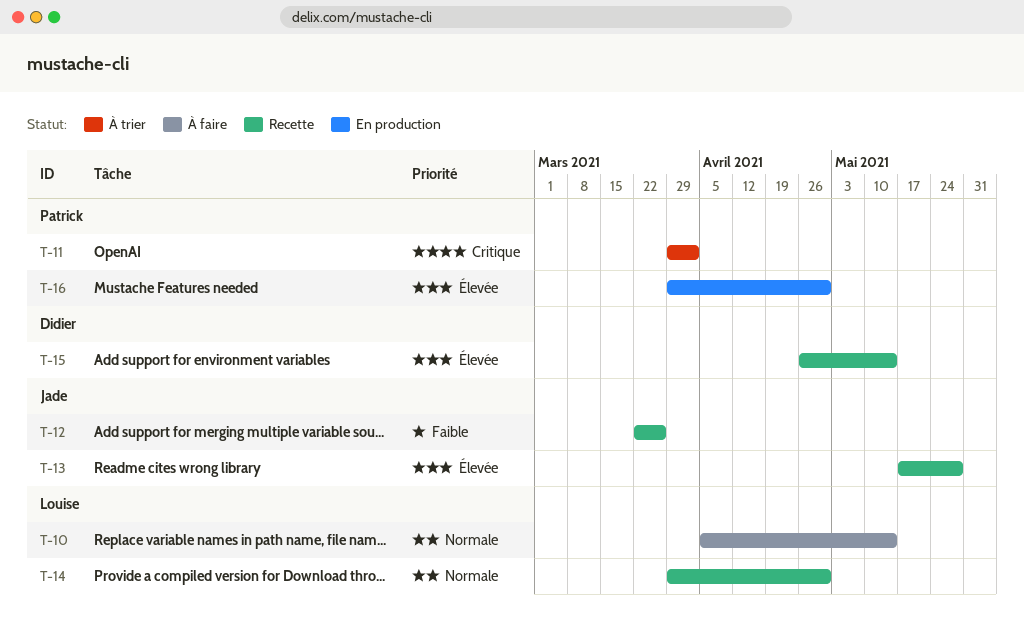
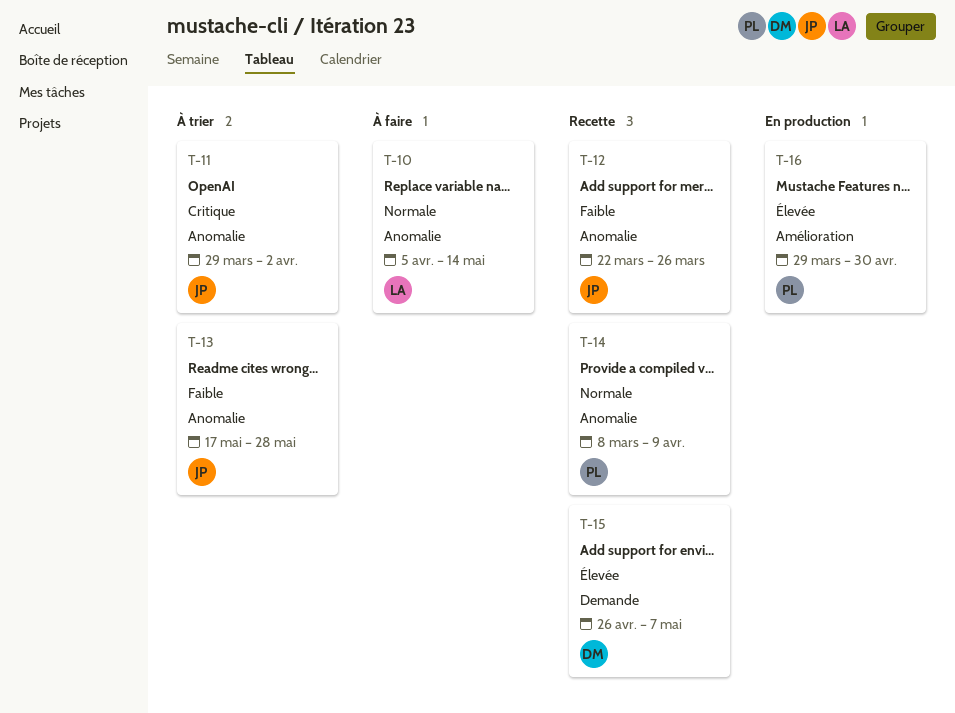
T-11, owner: Patrick -> Jade
T-13, status: Recette -> À trier
T-13, priority: Élevée -> Faible
T-14, owner: Louise -> Patrick
T-14, start: Mar 29 -> Mar 8
T-14, due: Apr 30 -> Apr 9
T-15, due: May 14 -> May 7

